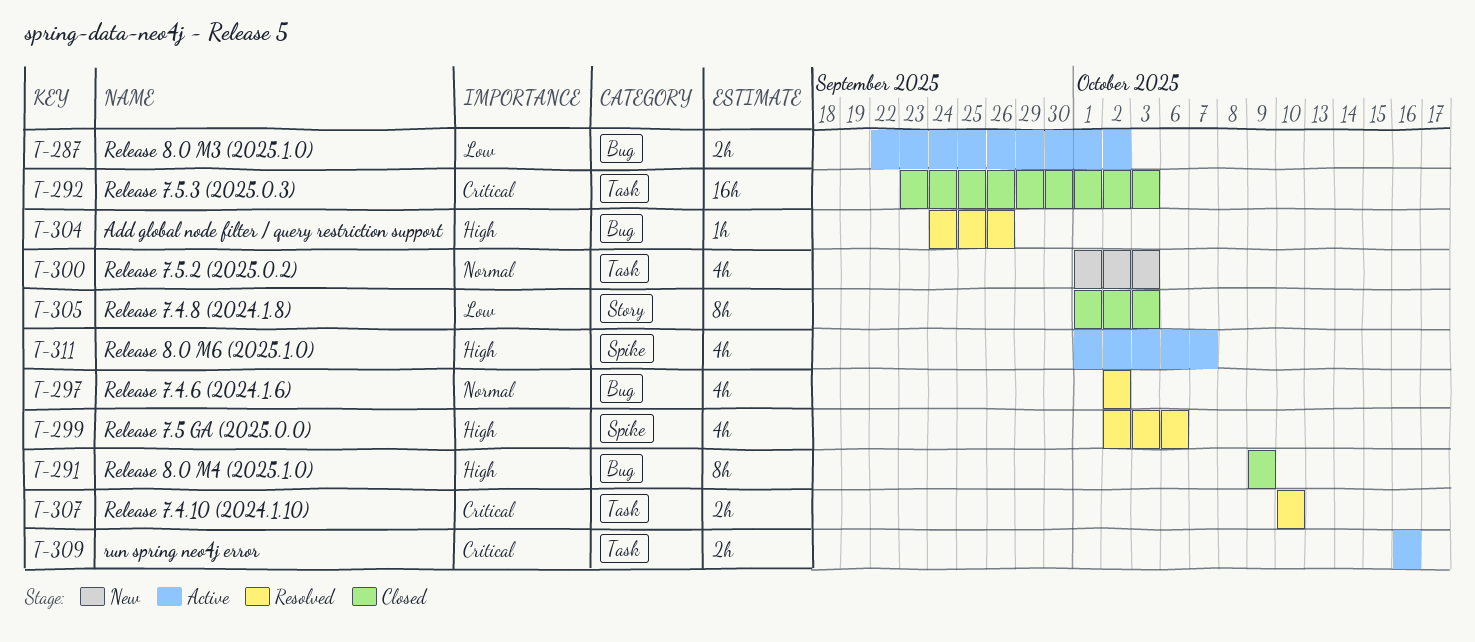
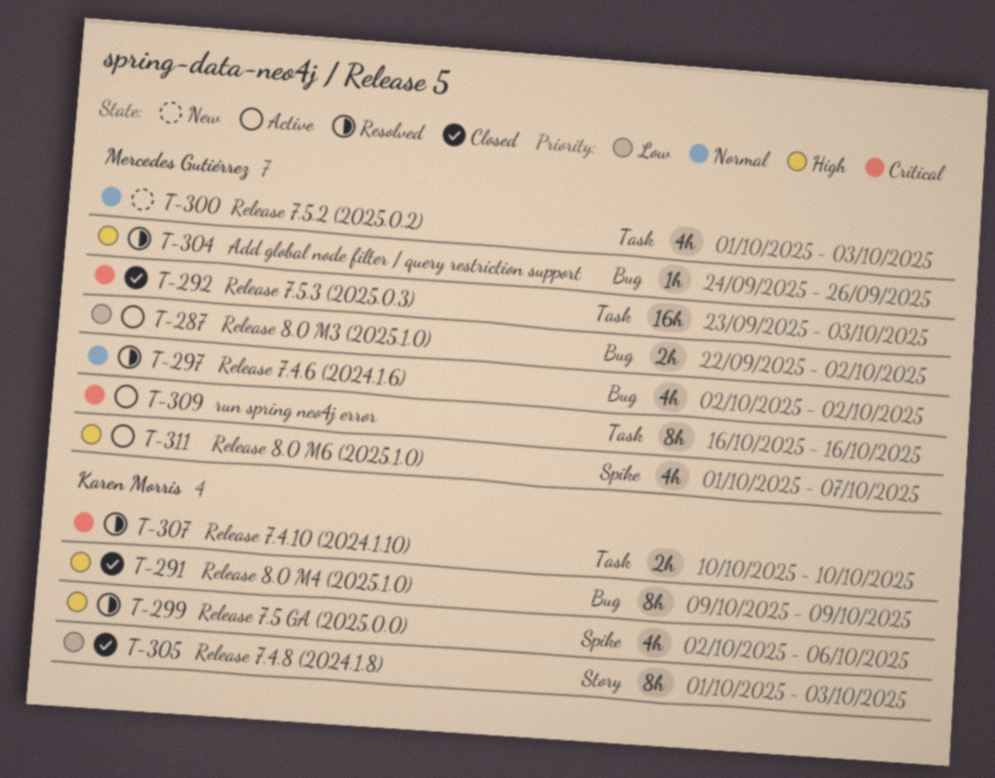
T-309, estimate: 2h -> 8h

